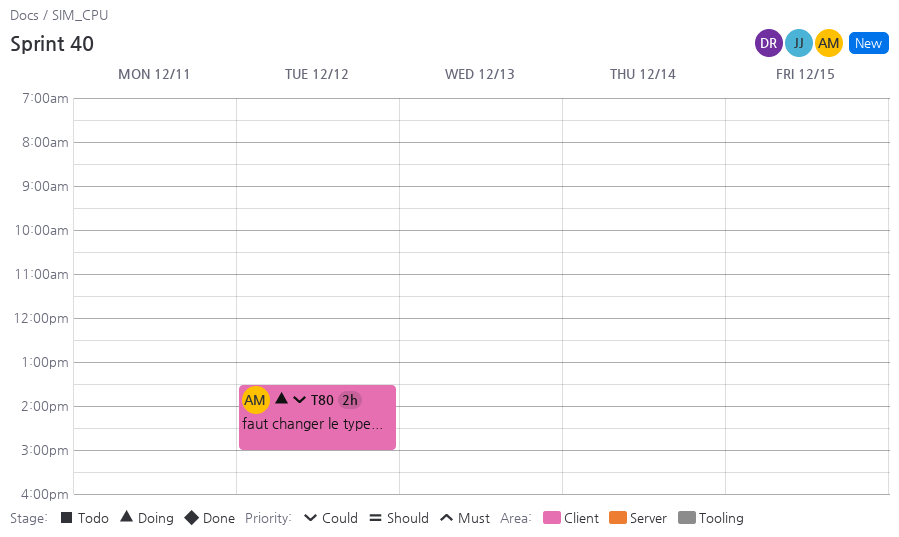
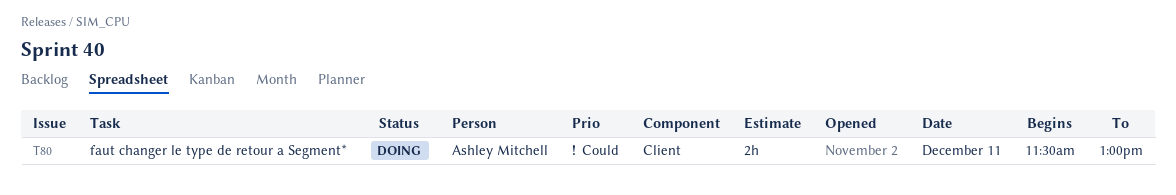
T80, day: Dec 12 -> Dec 11
T80, begins: 13:30 -> 11:30
T80, ends: 15:00 -> 13:00

